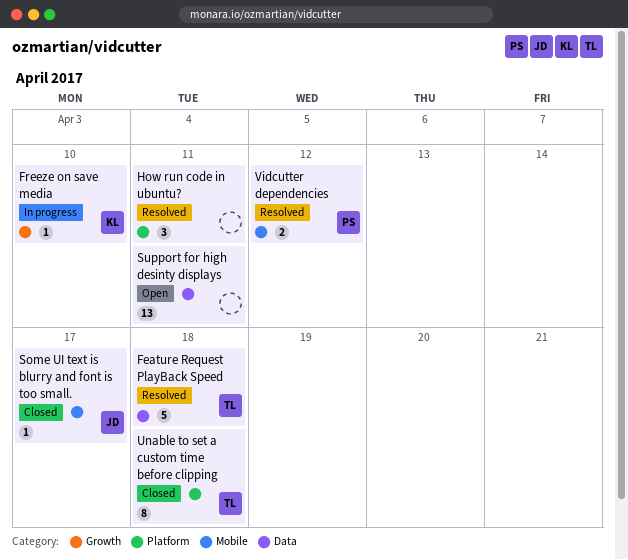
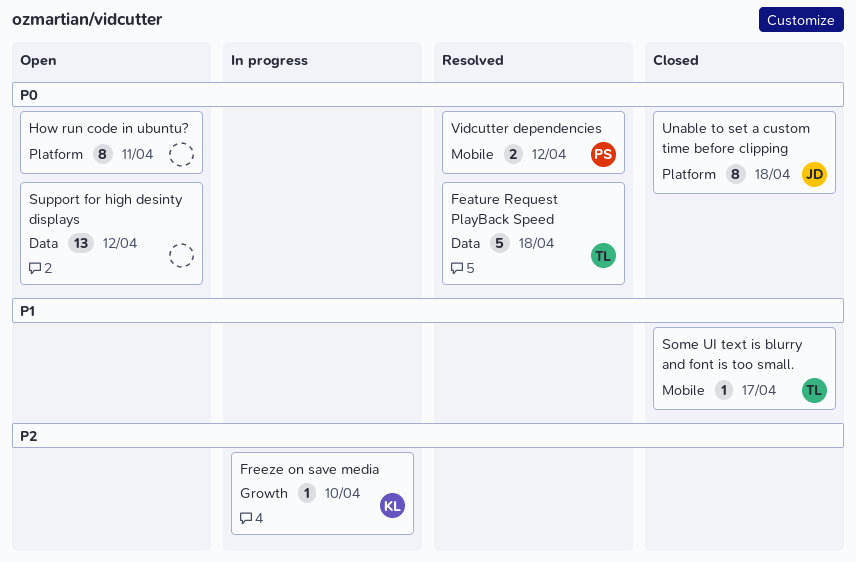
How run code in ubuntu?, status: Resolved -> Open
How run code in ubuntu?, estimate: 3 -> 8
Some UI text is blurry and font is too small., owner: JD -> TL
Support for high desinty displays, due: Apr 11 -> Apr 12
Unable to set a custom time before clipping, owner: TL -> JD

